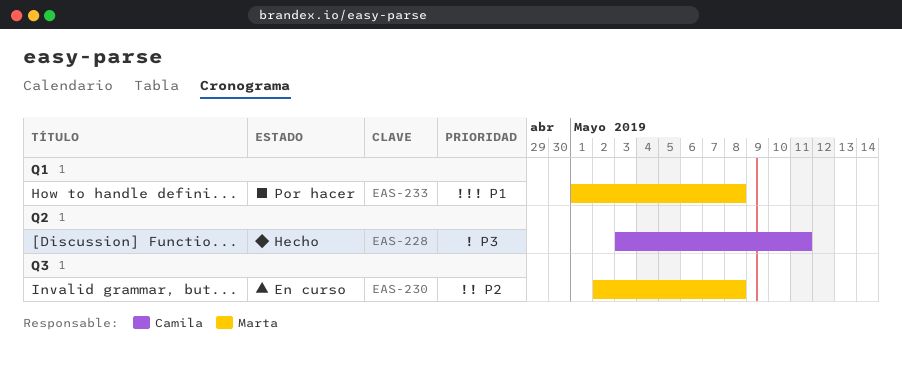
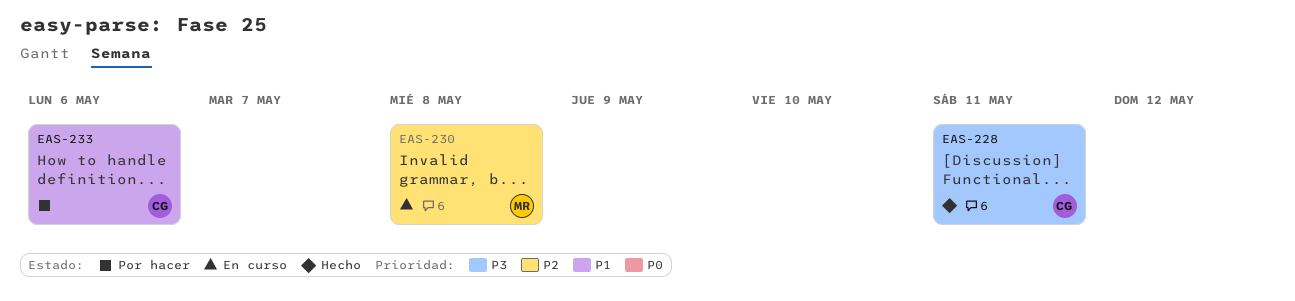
EAS-233, owner: Marta -> Camila
EAS-233, due: May 8 -> May 6

